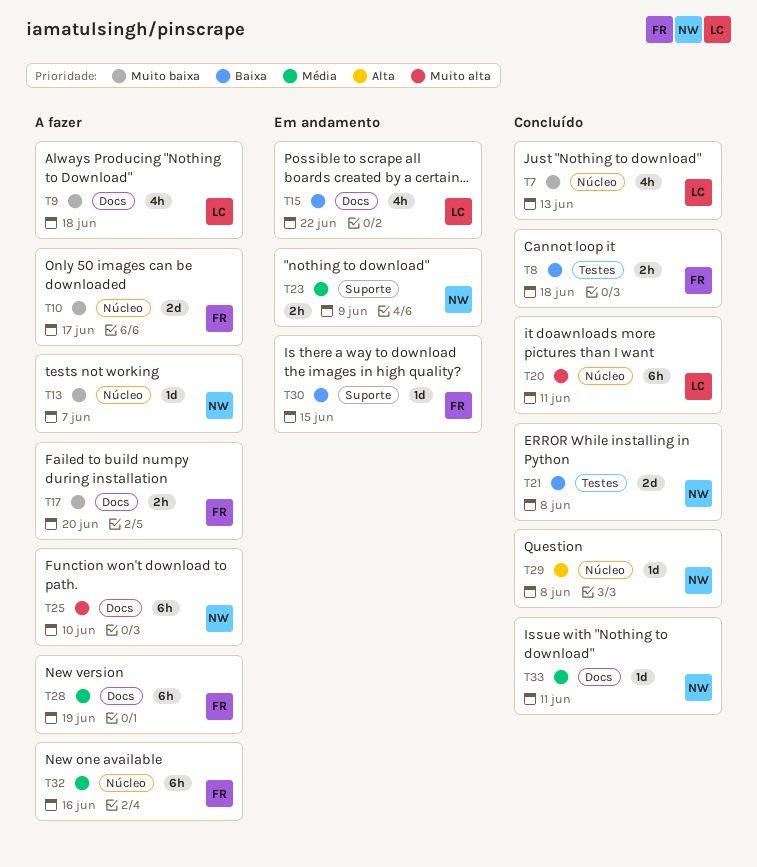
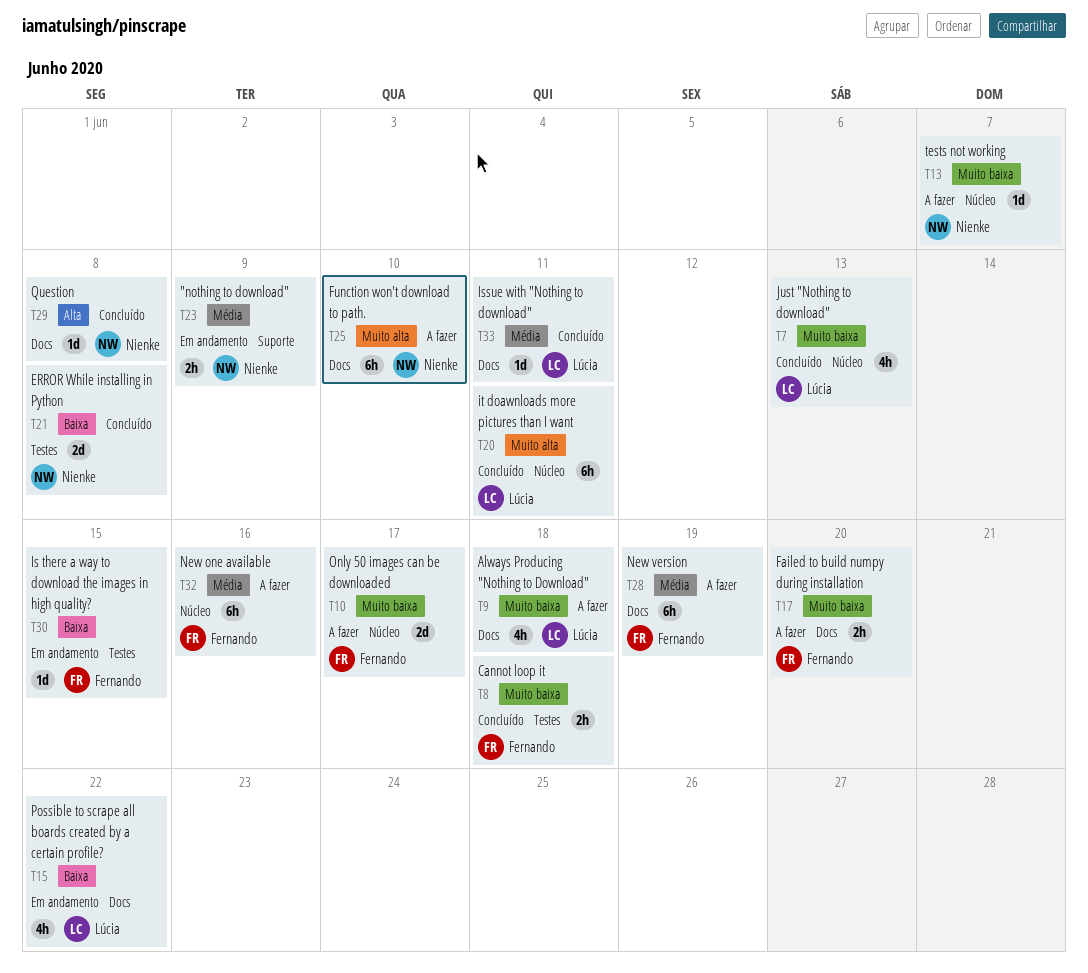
T8, priority: Baixa -> Muito baixa
T29, label: Núcleo -> Docs
T30, label: Suporte -> Testes
T33, owner: Nienke -> Lúcia

